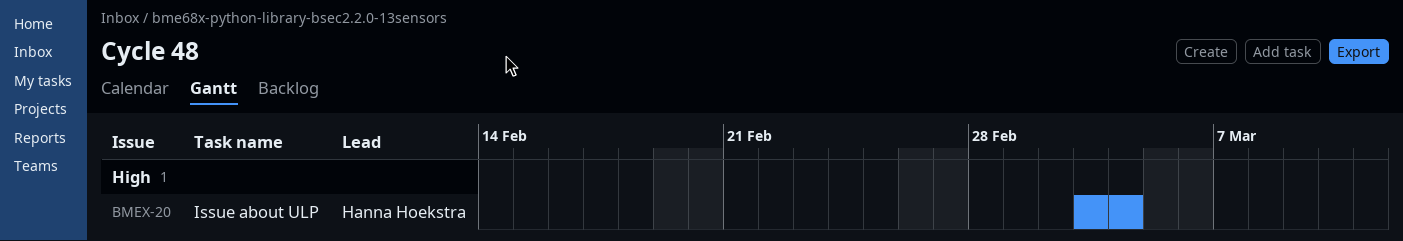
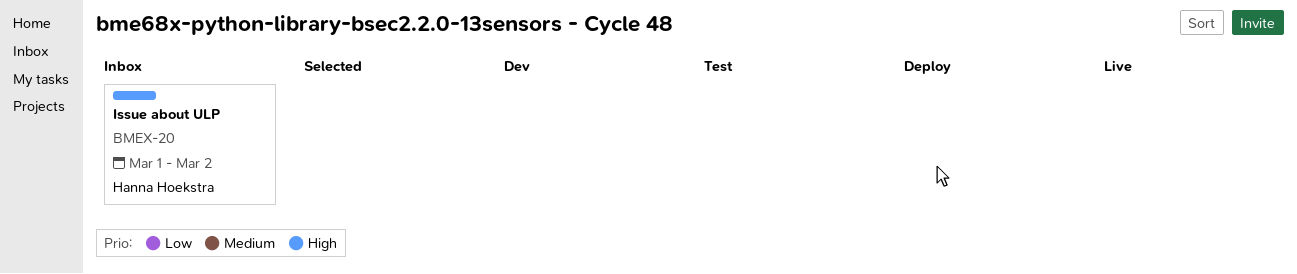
BMEX-20, start: Mar 3 -> Mar 1
BMEX-20, due: Mar 4 -> Mar 2

